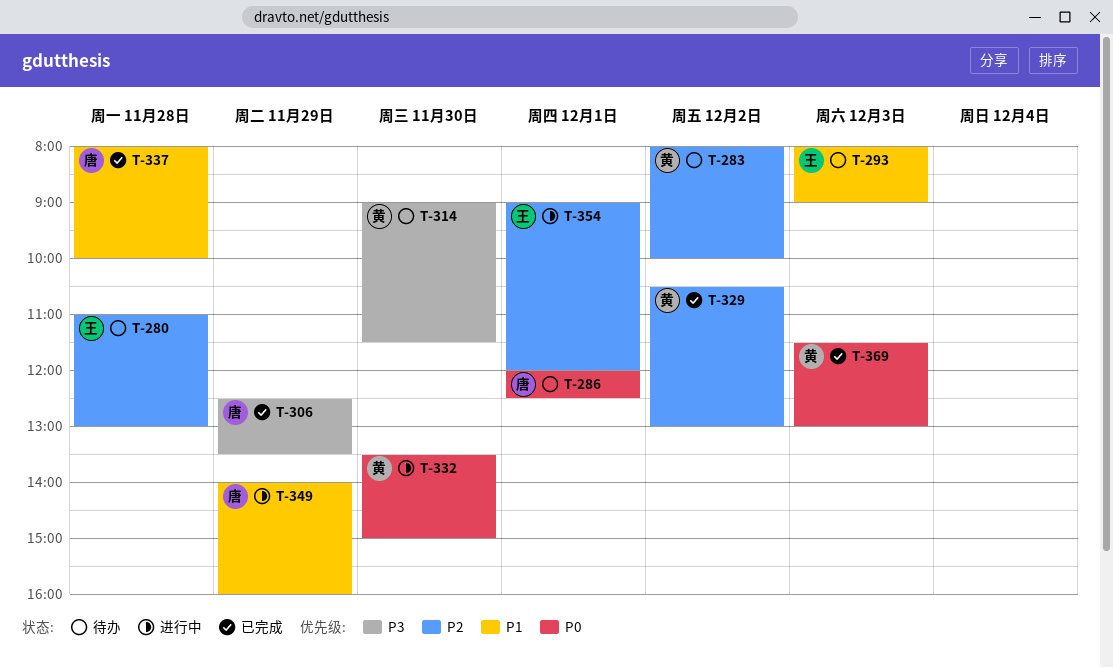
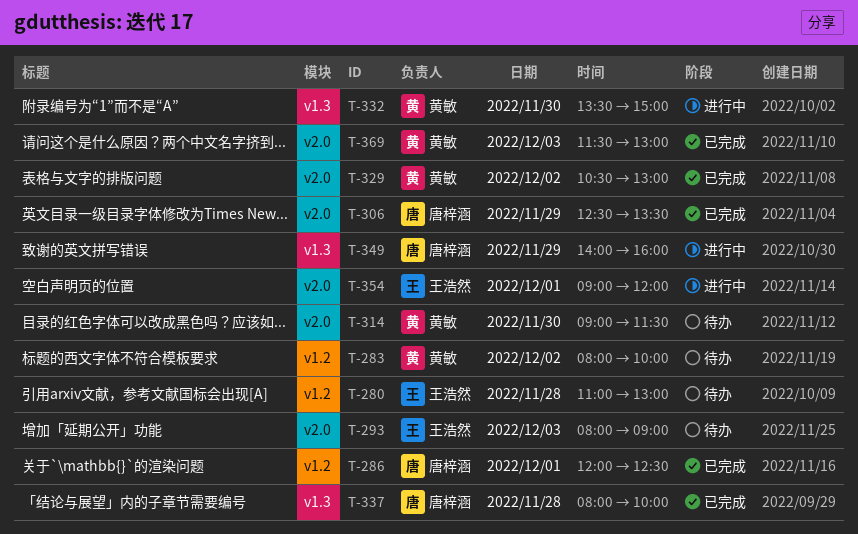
T-286, status: 待办 -> 已完成

